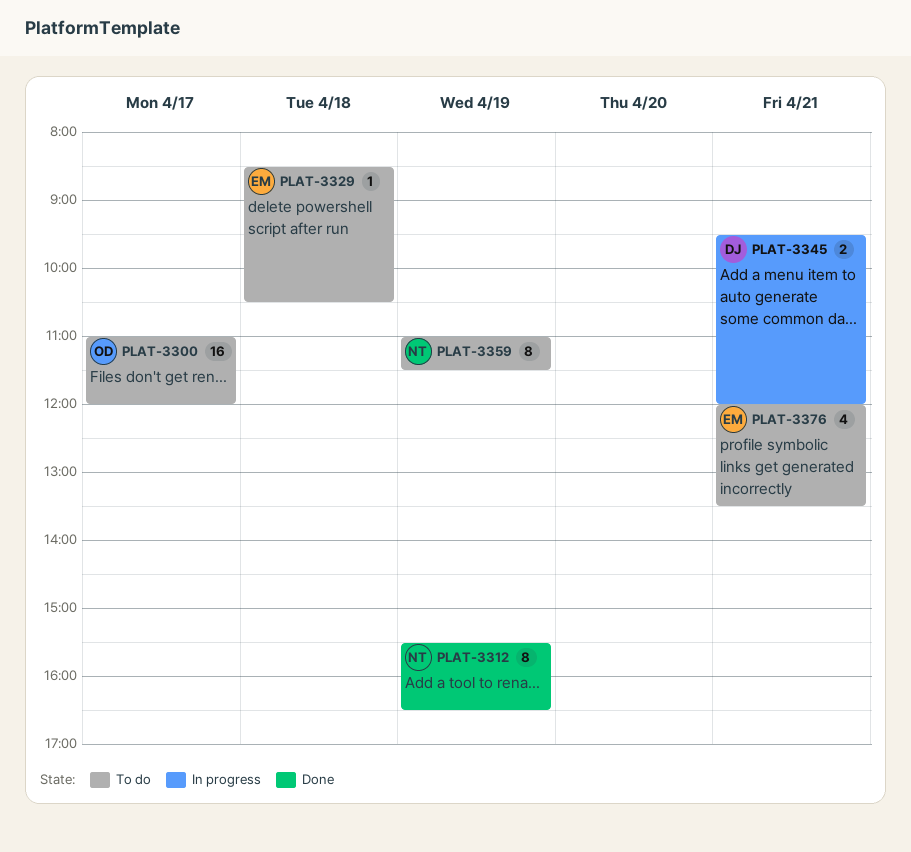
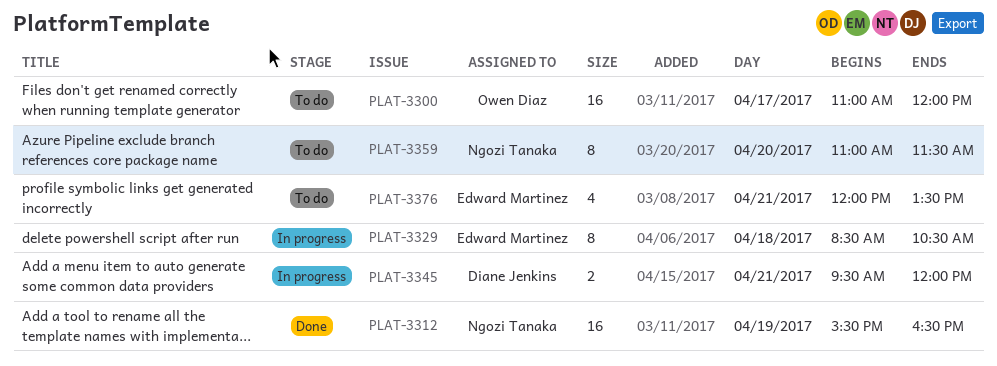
PLAT-3312, estimate: 8 -> 16
PLAT-3329, status: To do -> In progress
PLAT-3329, estimate: 1 -> 8
PLAT-3359, day: Apr 19 -> Apr 20

